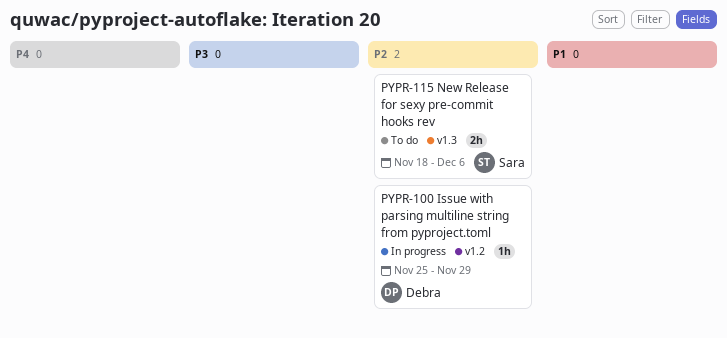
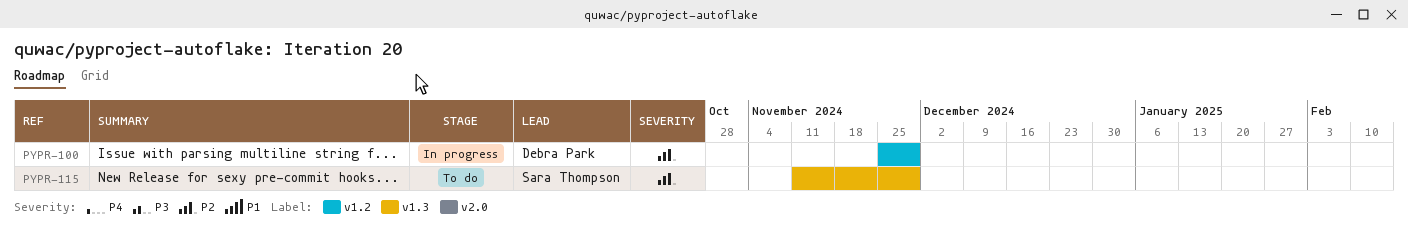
PYPR-115, start: Nov 18 -> Nov 11
PYPR-115, due: Dec 6 -> Nov 29

